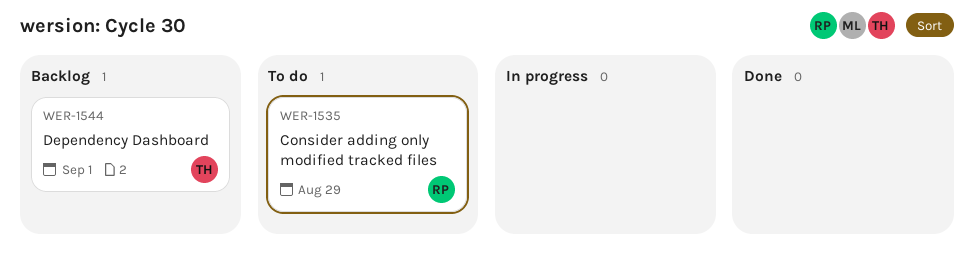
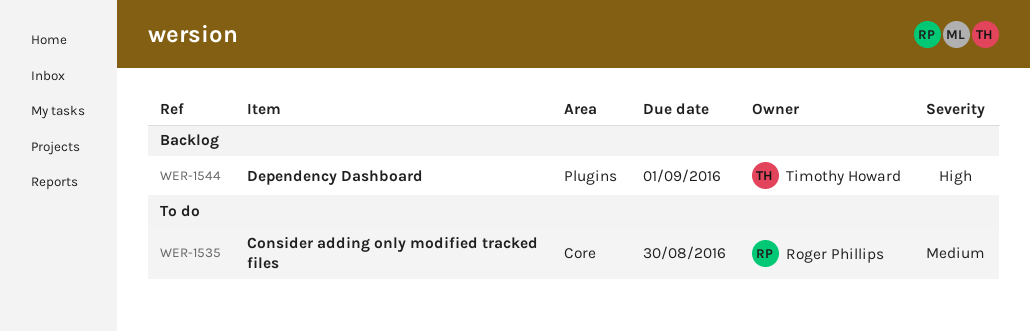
WER-1535, due: Aug 29 -> Aug 30

